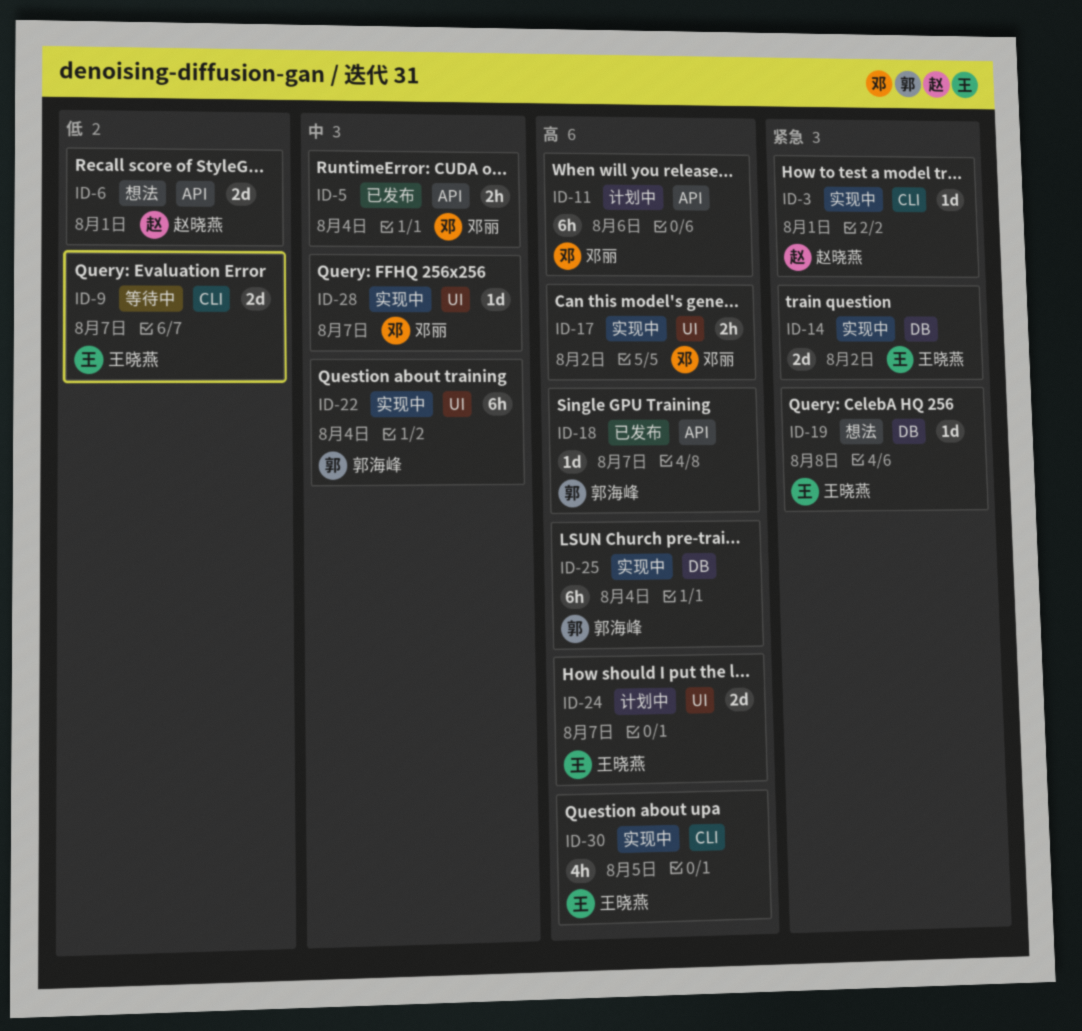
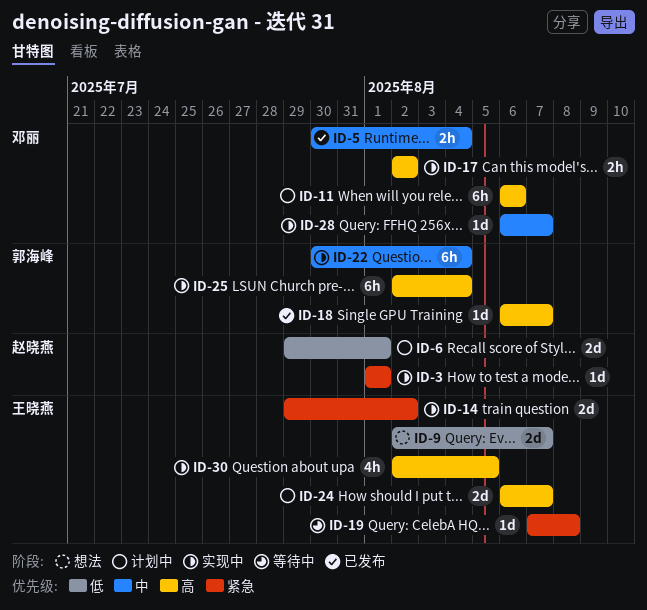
ID-6, status: 想法 -> 计划中
ID-9, status: 等待中 -> 想法
ID-19, status: 想法 -> 等待中

